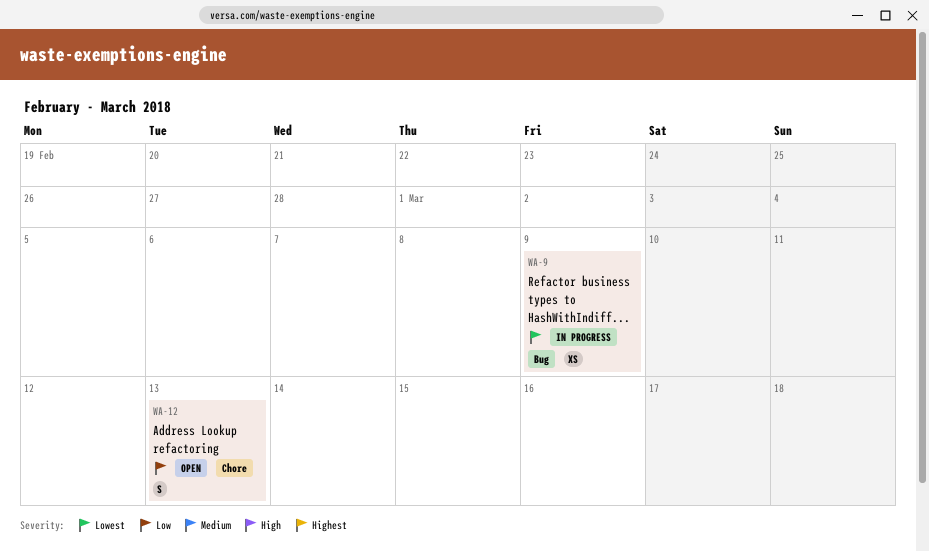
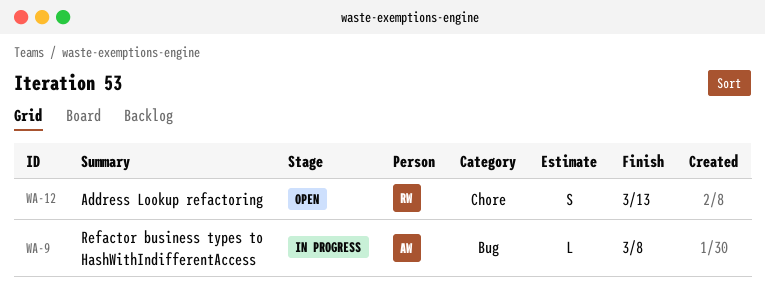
WA-9, estimate: XS -> L
WA-9, due: Mar 9 -> Mar 8

